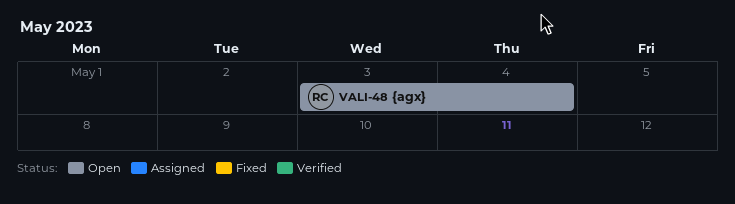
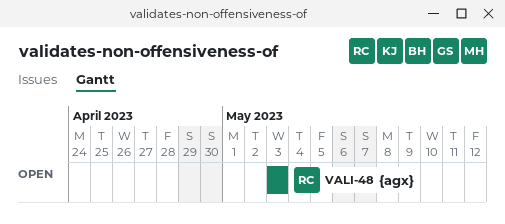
VALI-48, due: May 4 -> May 3

